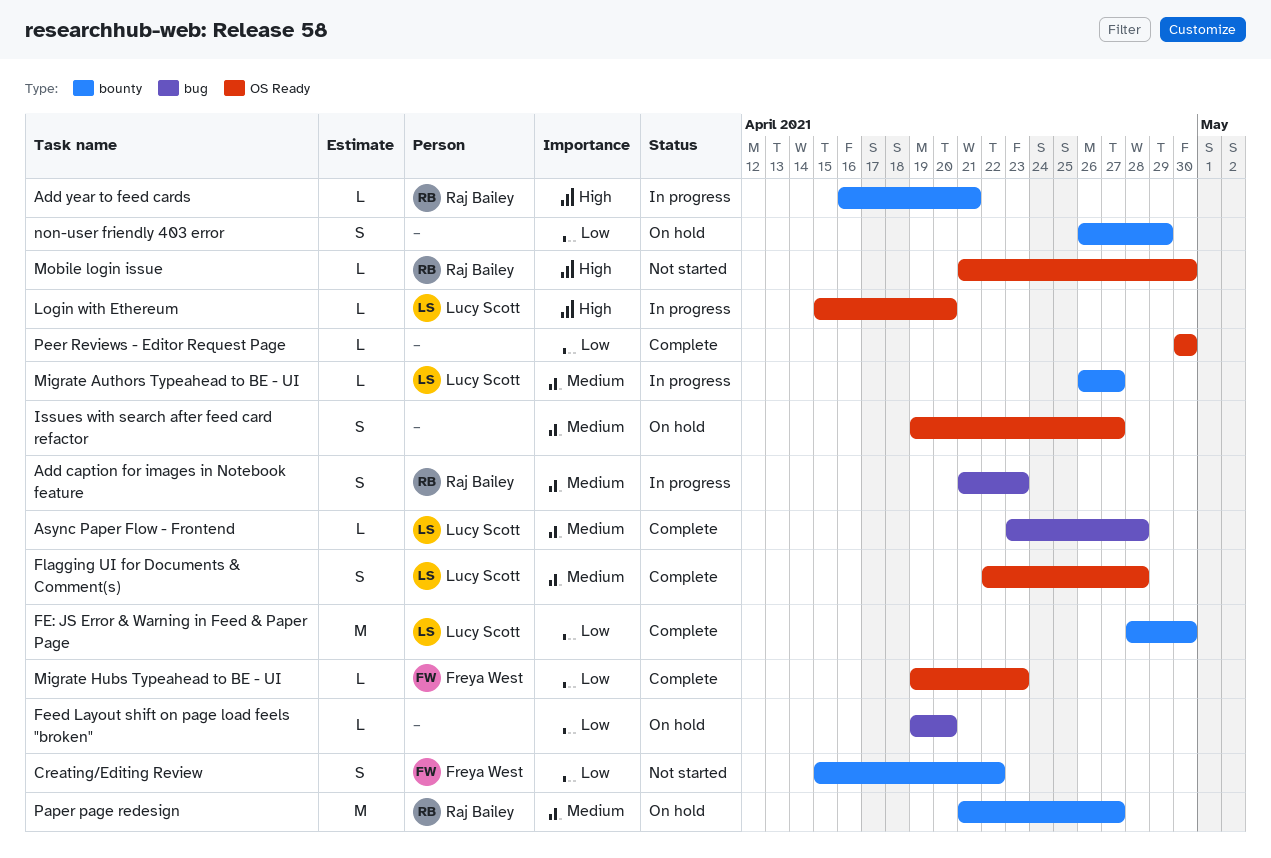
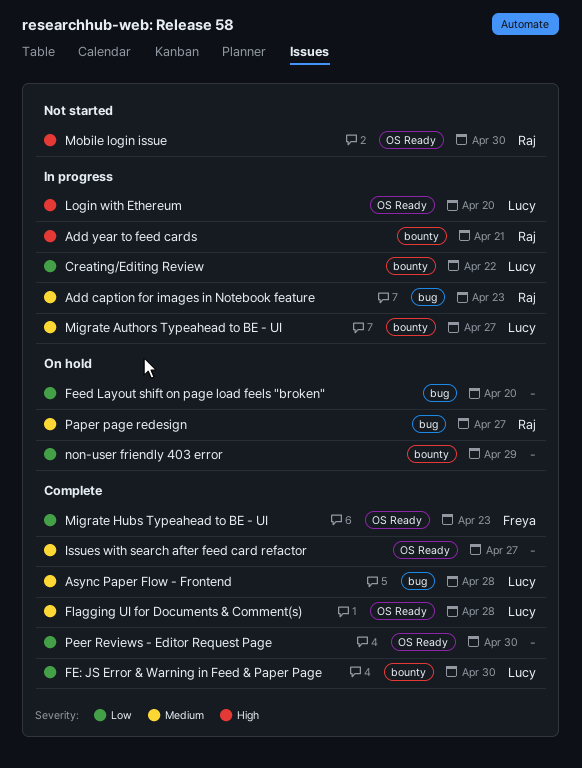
Creating/Editing Review, status: Not started -> In progress
Creating/Editing Review, owner: Freya West -> Lucy Scott
Issues with search after feed card refactor, status: On hold -> Complete
Paper page redesign, label: bounty -> bug

